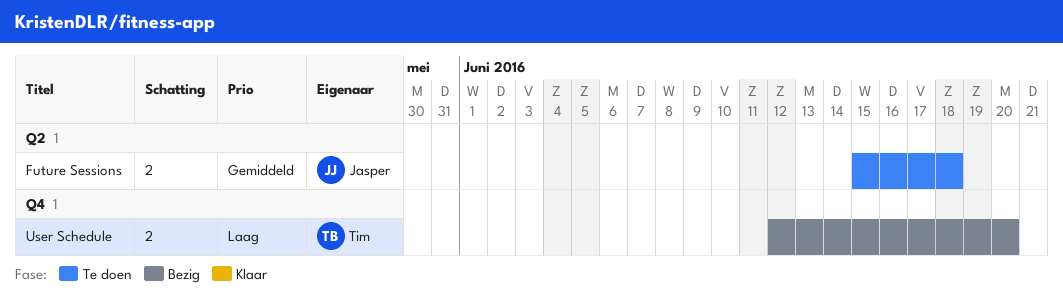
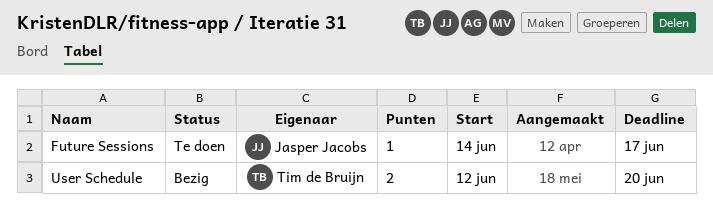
Future Sessions, estimate: 2 -> 1
Future Sessions, start: Jun 15 -> Jun 14
Future Sessions, due: Jun 18 -> Jun 17

